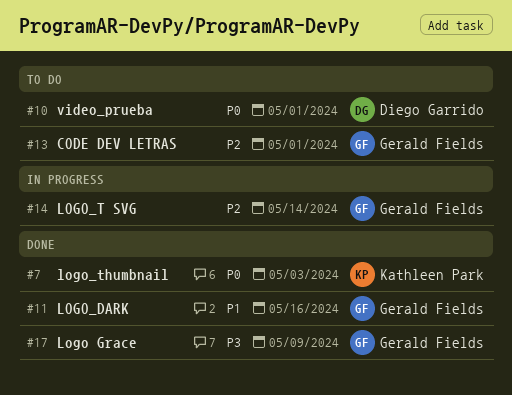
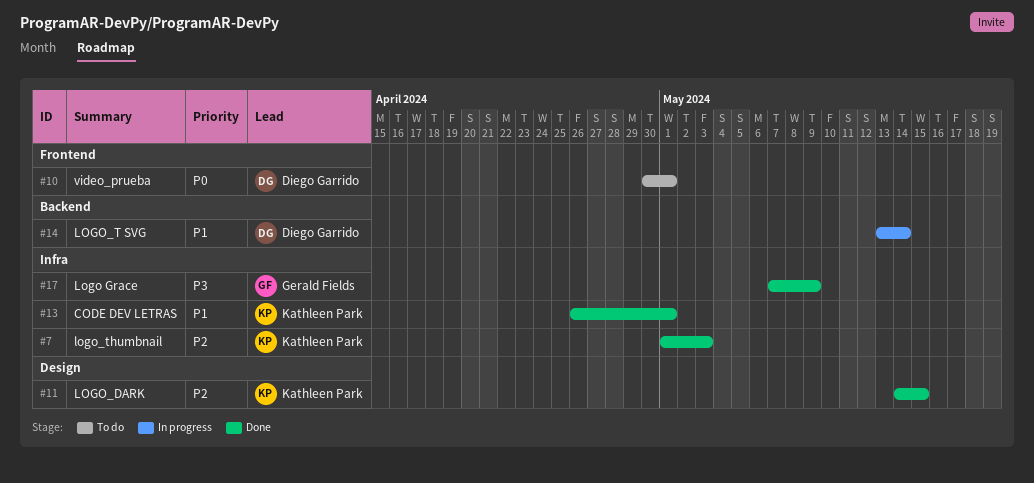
#7, priority: P0 -> P2
#11, owner: Gerald Fields -> Kathleen Park
#11, priority: P1 -> P2
#11, due: May 16 -> May 15
#13, status: To do -> Done
#13, owner: Gerald Fields -> Kathleen Park
#13, priority: P2 -> P1
#14, owner: Gerald Fields -> Diego Garrido
#14, priority: P2 -> P1

